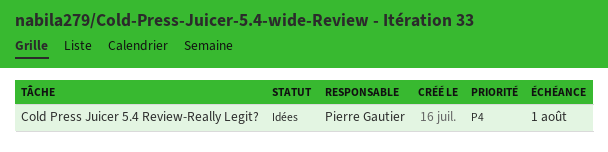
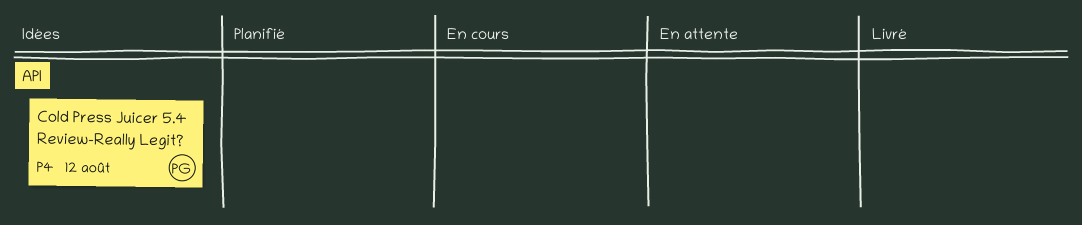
Cold Press Juicer 5.4 Review-Really Legit?, due: Aug 1 -> Aug 12

